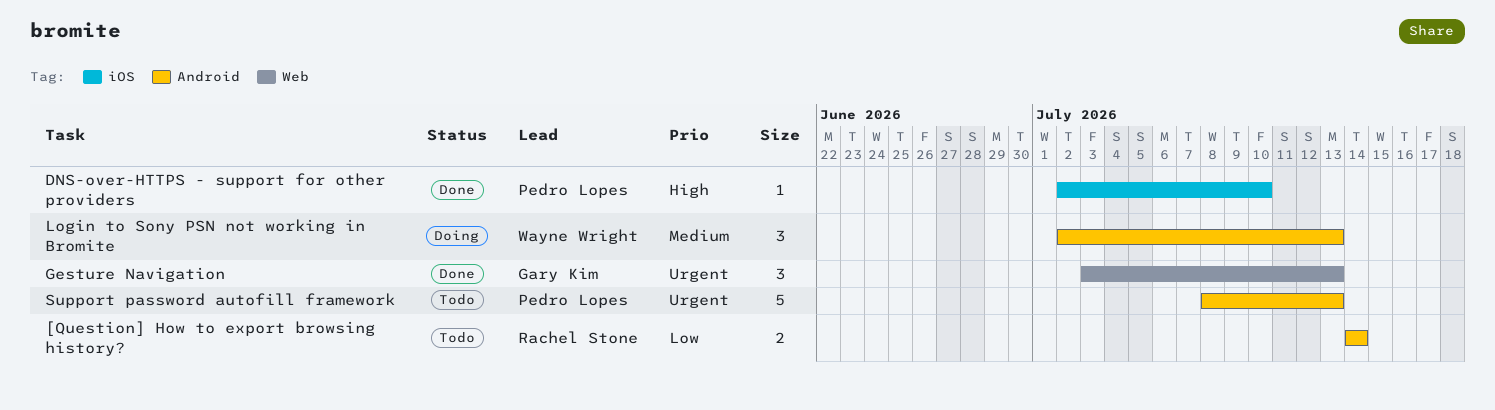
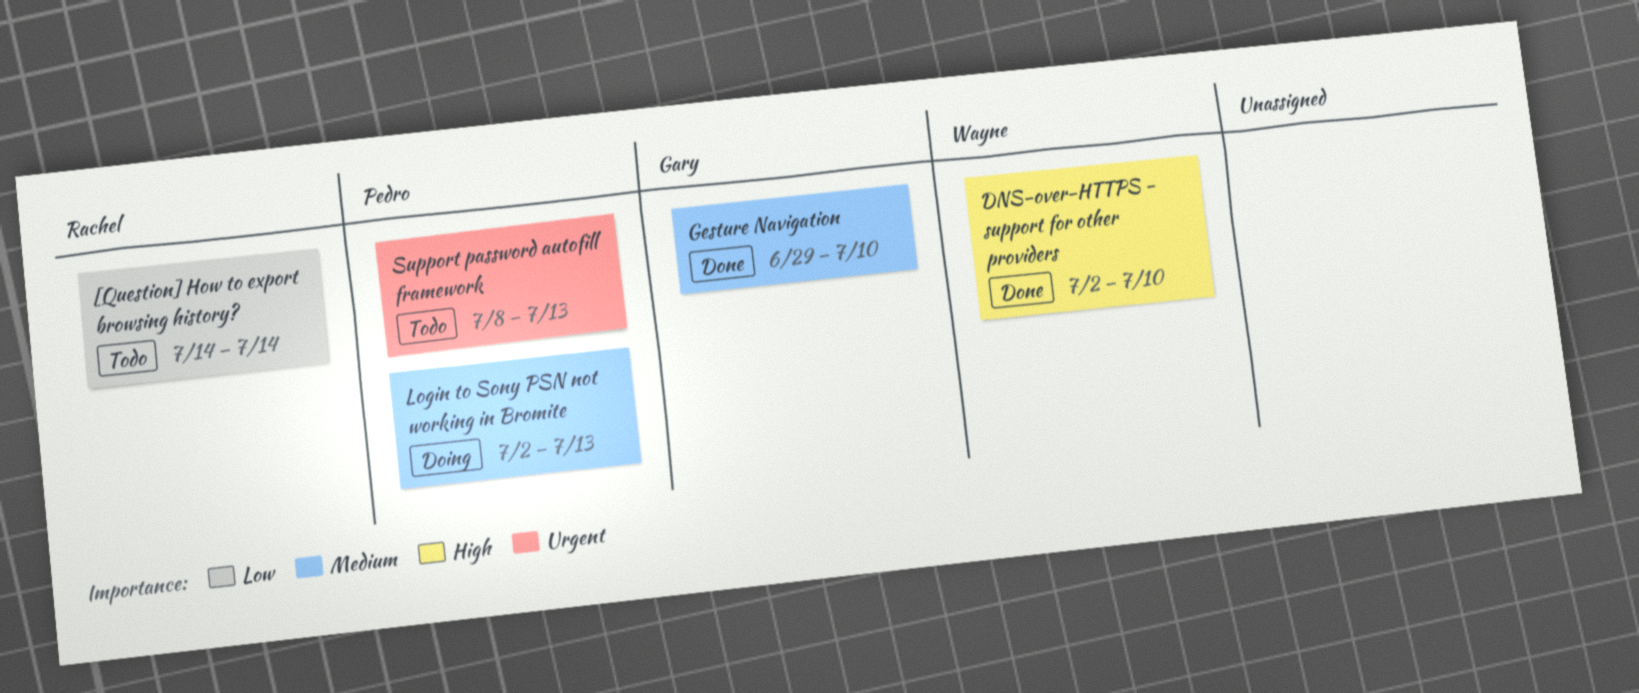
DNS-over-HTTPS - support for other providers, owner: Pedro Lopes -> Wayne Wright
Gesture Navigation, priority: Urgent -> Medium
Gesture Navigation, start: Jul 3 -> Jun 29
Gesture Navigation, due: Jul 13 -> Jul 10
Login to Sony PSN not working in Bromite, owner: Wayne Wright -> Pedro Lopes

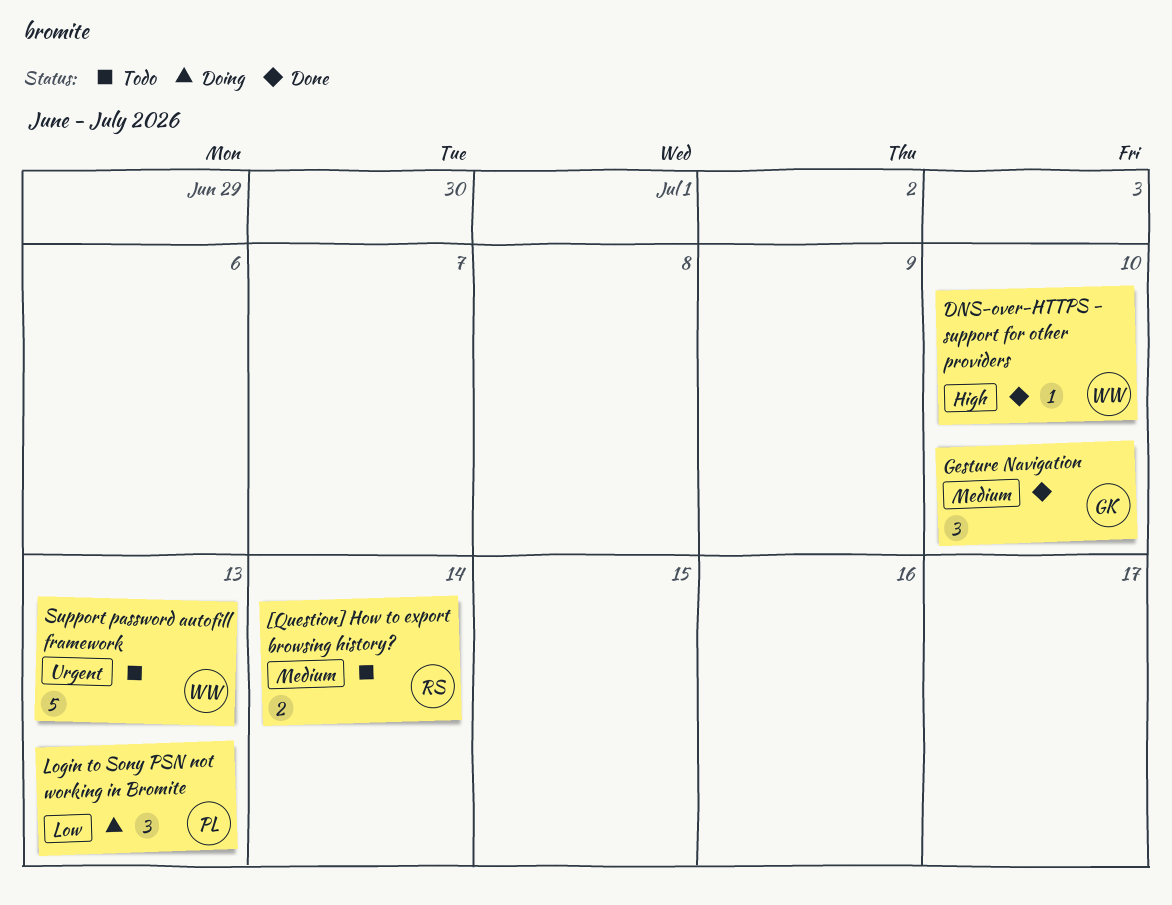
[Question] How to export browsing history?, priority: Low -> Medium
Login to Sony PSN not working in Bromite, priority: Medium -> Low
Support password autofill framework, owner: Pedro -> Wayne

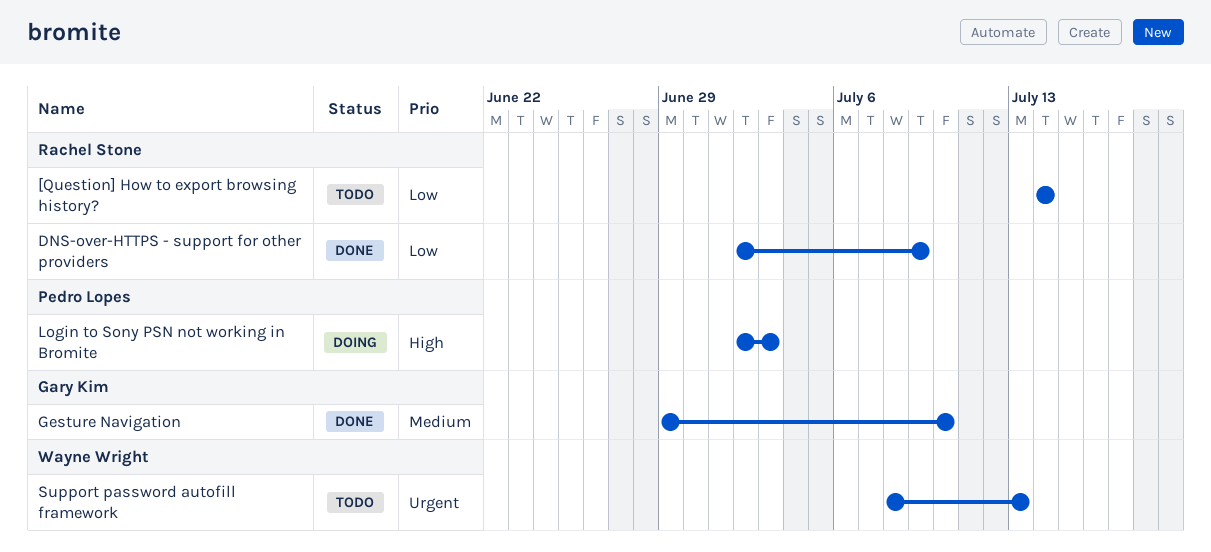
[Question] How to export browsing history?, priority: Medium -> Low
DNS-over-HTTPS - support for other providers, owner: Wayne Wright -> Rachel Stone
DNS-over-HTTPS - support for other providers, priority: High -> Low
DNS-over-HTTPS - support for other providers, due: Jul 10 -> Jul 9
Login to Sony PSN not working in Bromite, priority: Low -> High
Login to Sony PSN not working in Bromite, due: Jul 13 -> Jul 3

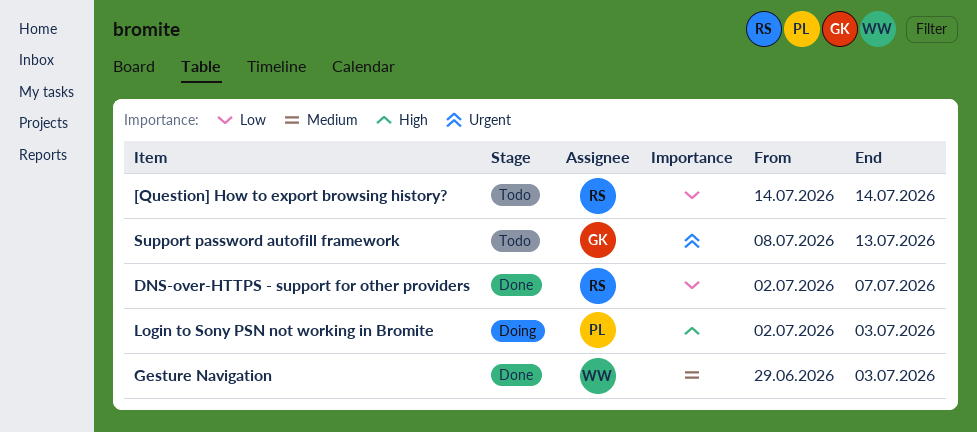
DNS-over-HTTPS - support for other providers, due: Jul 9 -> Jul 7
Gesture Navigation, owner: Gary Kim -> Wayne Wright
Gesture Navigation, due: Jul 10 -> Jul 3
Support password autofill framework, owner: Wayne Wright -> Gary Kim

